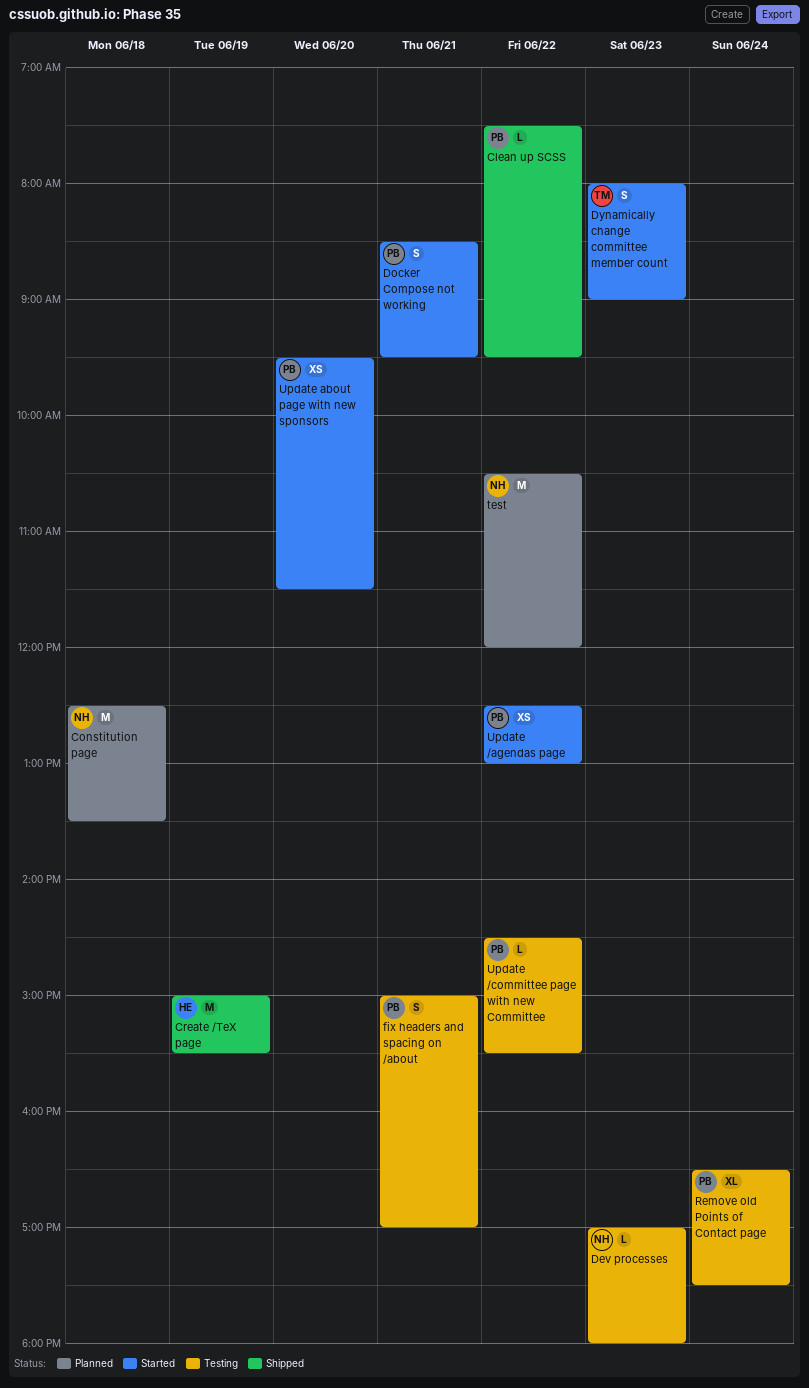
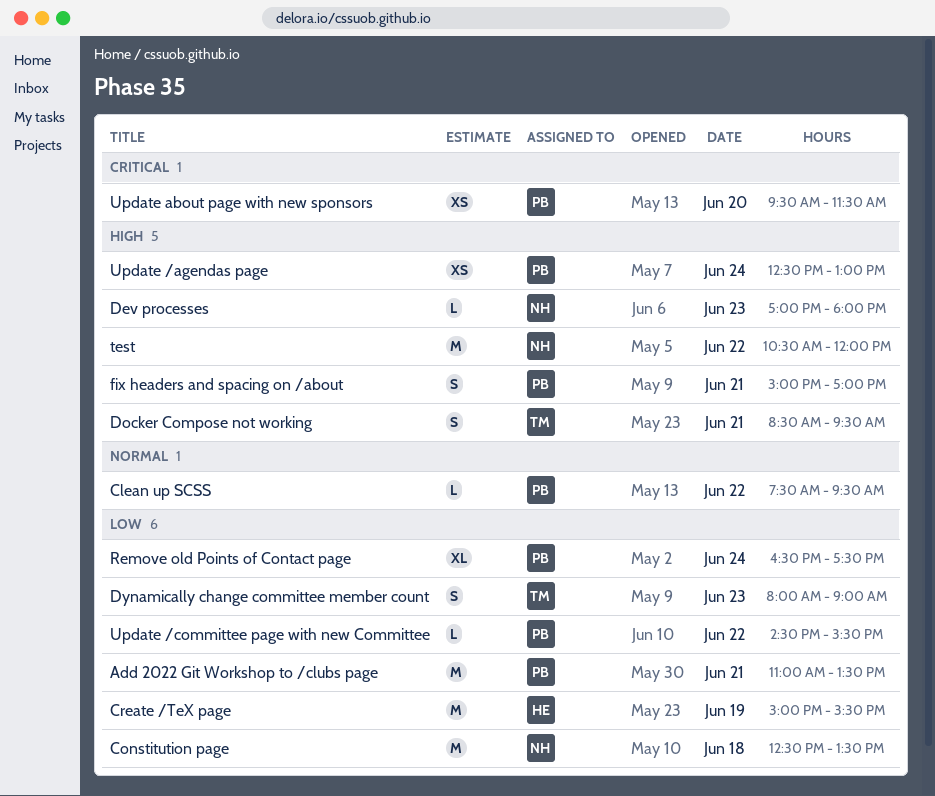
Add 2022 Git Workshop to /clubs page: none -> present
Docker Compose not working, owner: PB -> TM
Update /agendas page, day: Jun 22 -> Jun 24

